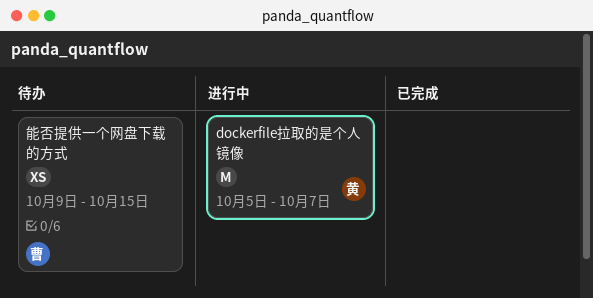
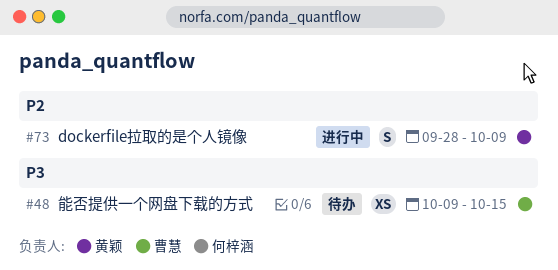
dockerfile拉取的是个人镜像, estimate: M -> S
dockerfile拉取的是个人镜像, start: Oct 5 -> Sep 28
dockerfile拉取的是个人镜像, due: Oct 7 -> Oct 9

